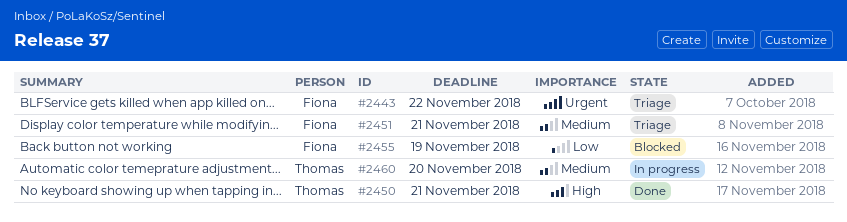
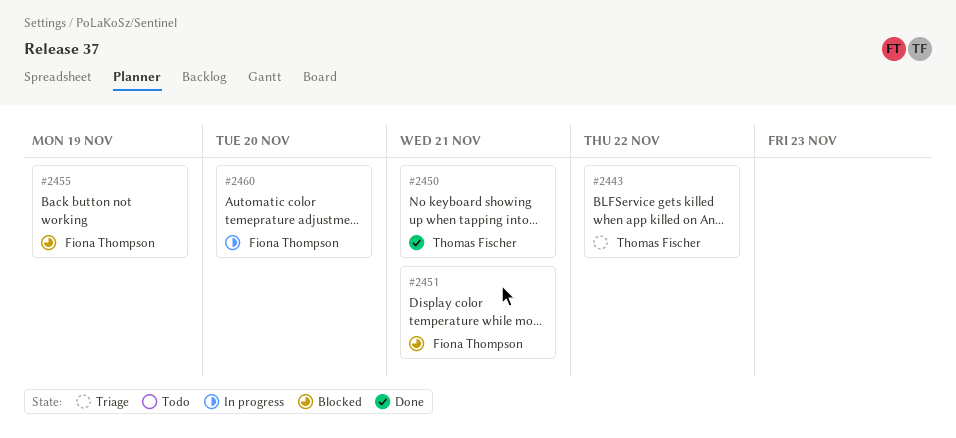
#2443, owner: Fiona Thompson -> Thomas Fischer
#2451, status: Triage -> Blocked
#2460, owner: Thomas Fischer -> Fiona Thompson

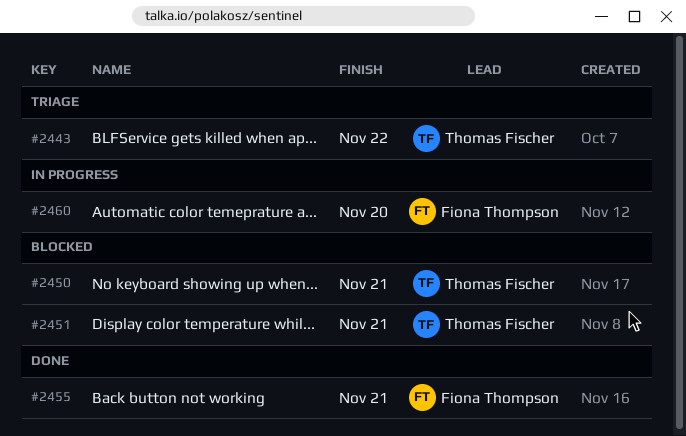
#2450, status: Done -> Blocked
#2451, owner: Fiona Thompson -> Thomas Fischer
#2455, status: Blocked -> Done
#2455, due: Nov 19 -> Nov 21

